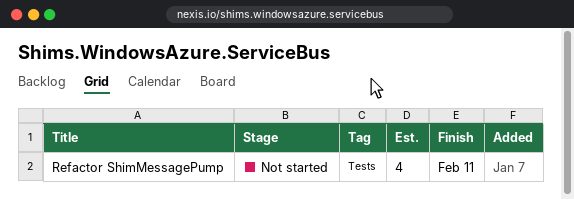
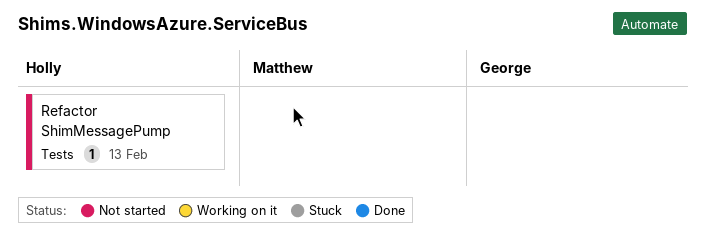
Refactor ShimMessagePump, estimate: 4 -> 1
Refactor ShimMessagePump, due: Feb 11 -> Feb 13

